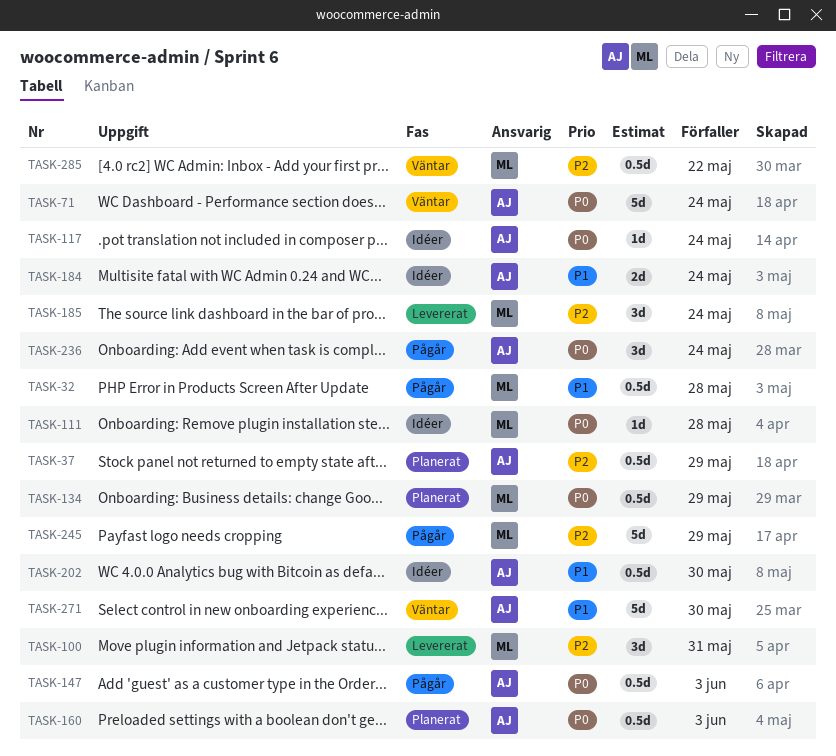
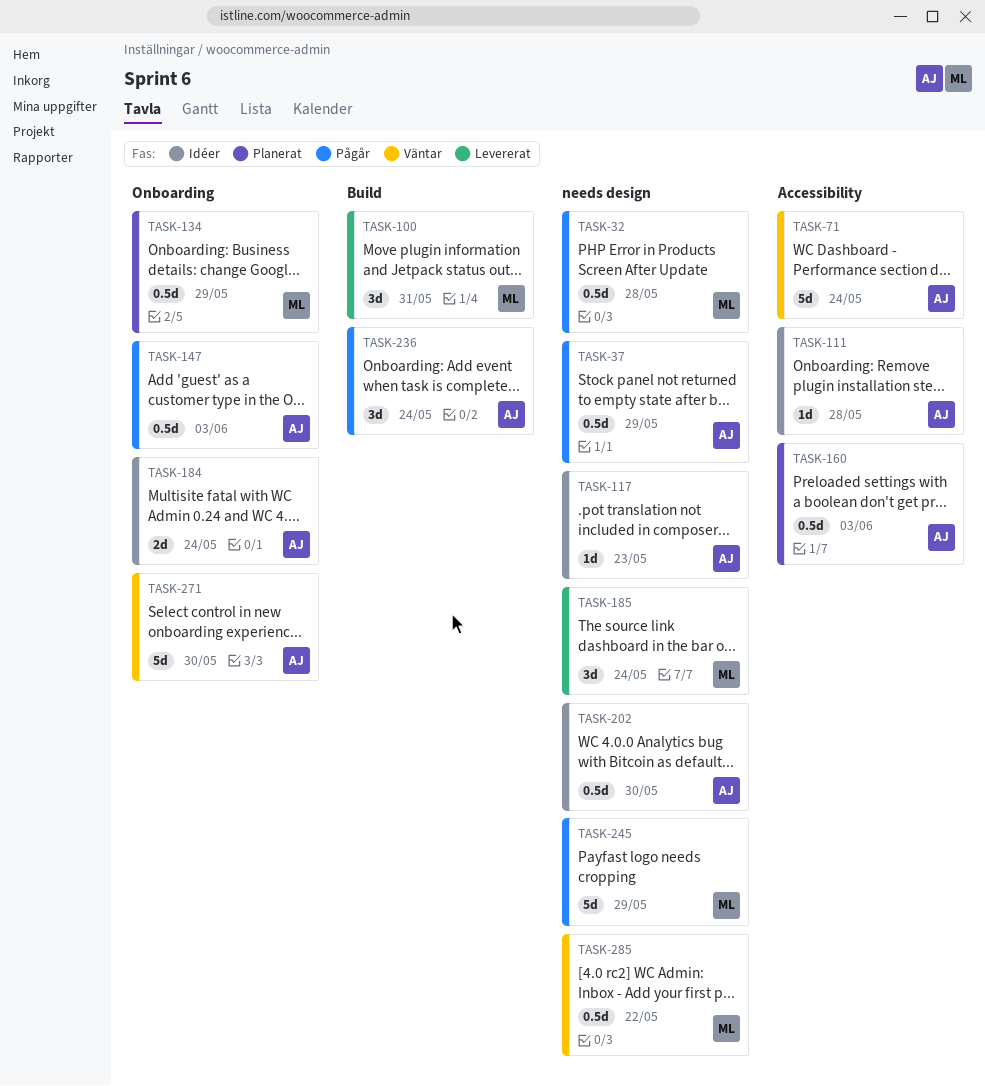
TASK-37, status: Planerat -> Pågår
TASK-111, owner: ML -> AJ
TASK-117, due: May 24 -> May 23

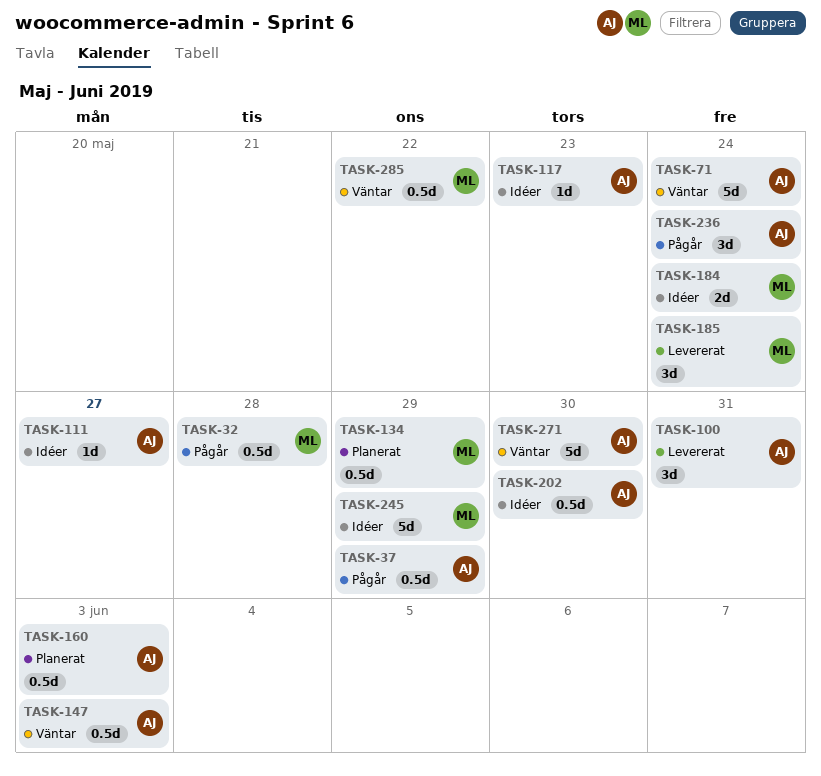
TASK-100, owner: ML -> AJ
TASK-111, due: May 28 -> May 27
TASK-147, status: Pågår -> Väntar
TASK-184, owner: AJ -> ML
TASK-245, status: Pågår -> Idéer

